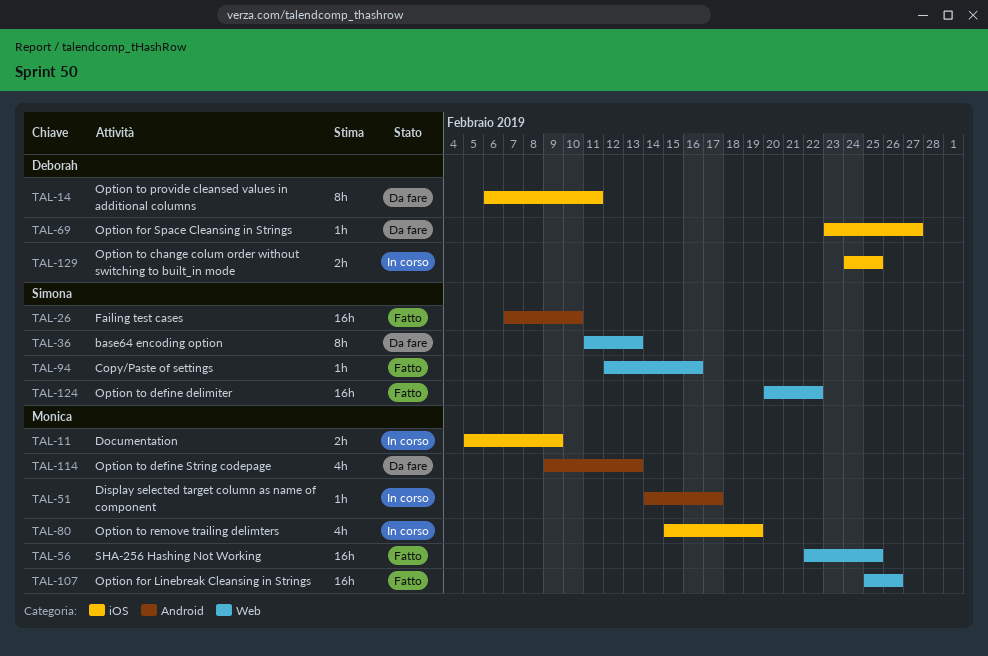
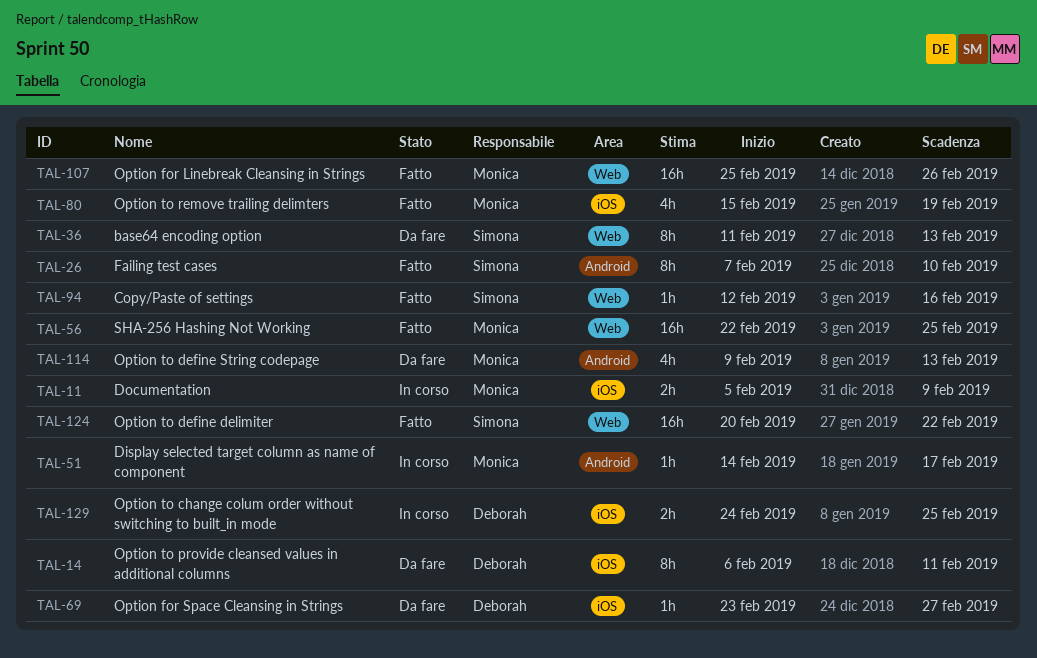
TAL-26, estimate: 16h -> 8h
TAL-80, status: In corso -> Fatto

